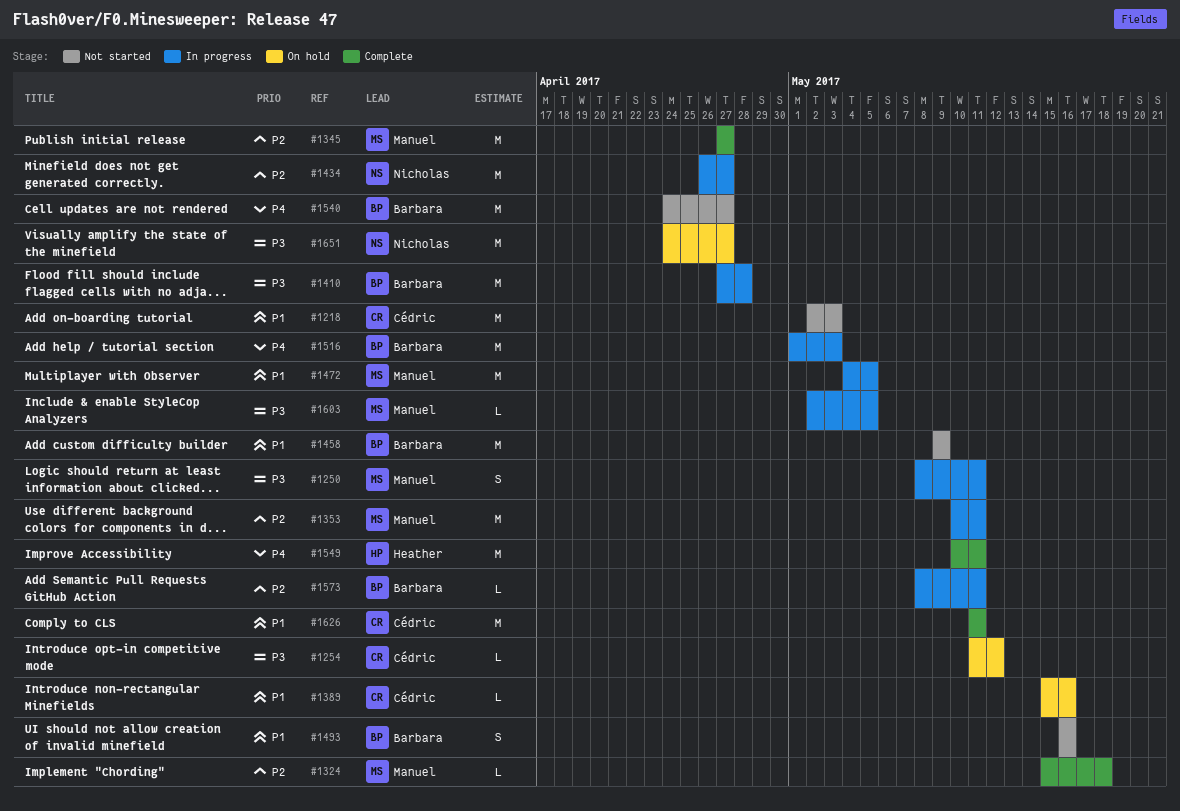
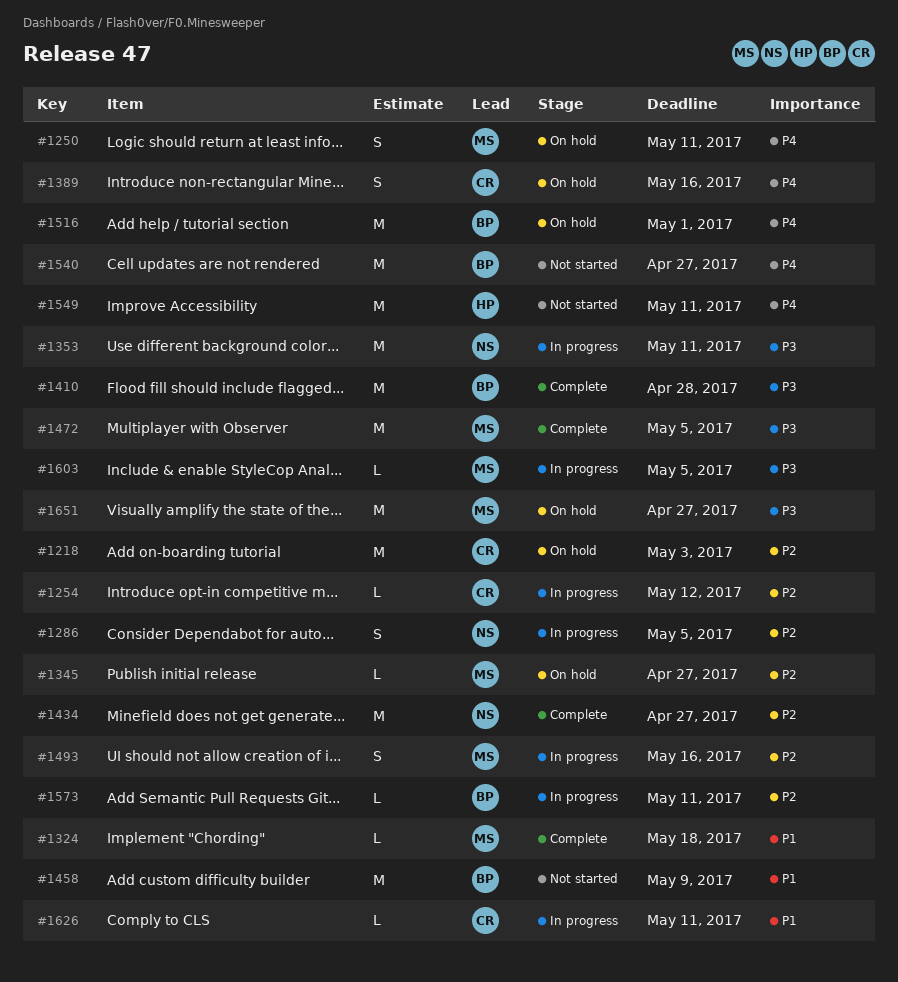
#1218, status: Not started -> On hold
#1218, priority: P1 -> P2
#1250, status: In progress -> On hold
#1250, priority: P3 -> P4
#1254, status: On hold -> In progress
#1254, priority: P3 -> P2
#1286: none -> present
#1324, priority: P2 -> P1
#1345, status: Complete -> On hold
#1345, estimate: M -> L
#1353, owner: Manuel -> Nicholas
#1353, priority: P2 -> P3
#1389, priority: P1 -> P4
#1389, estimate: L -> S
#1410, status: In progress -> Complete
#1434, status: In progress -> Complete
#1472, status: In progress -> Complete
#1472, priority: P1 -> P3
#1493, status: Not started -> In progress
#1493, owner: Barbara -> Manuel
#1493, priority: P1 -> P2
#1516, status: In progress -> On hold
#1516, due: May 3 -> May 1
#1549, status: Complete -> Not started
#1626, status: Complete -> In progress
#1626, estimate: M -> L
#1651, owner: Nicholas -> Manuel

